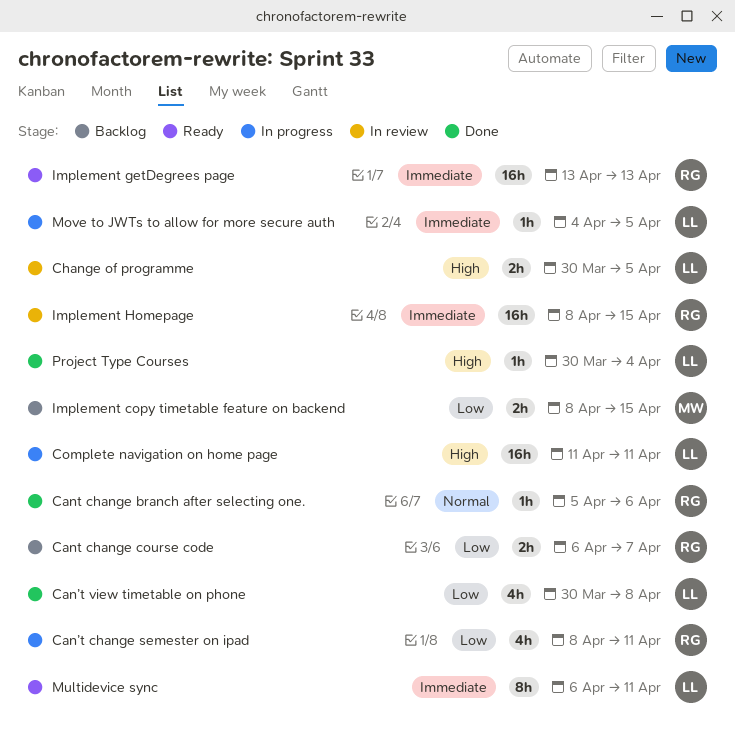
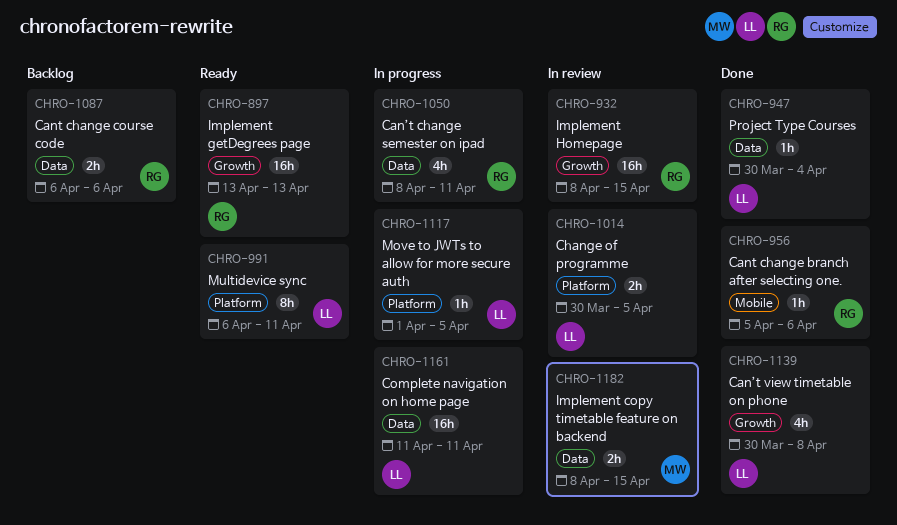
Cant change course code, due: Apr 7 -> Apr 6
Implement copy timetable feature on backend, status: Backlog -> In review
Move to JWTs to allow for more secure auth, start: Apr 4 -> Apr 1

